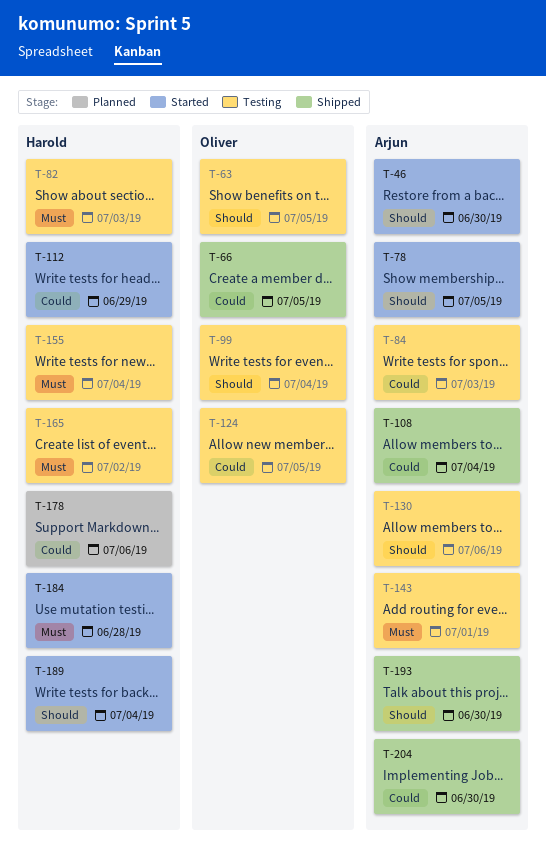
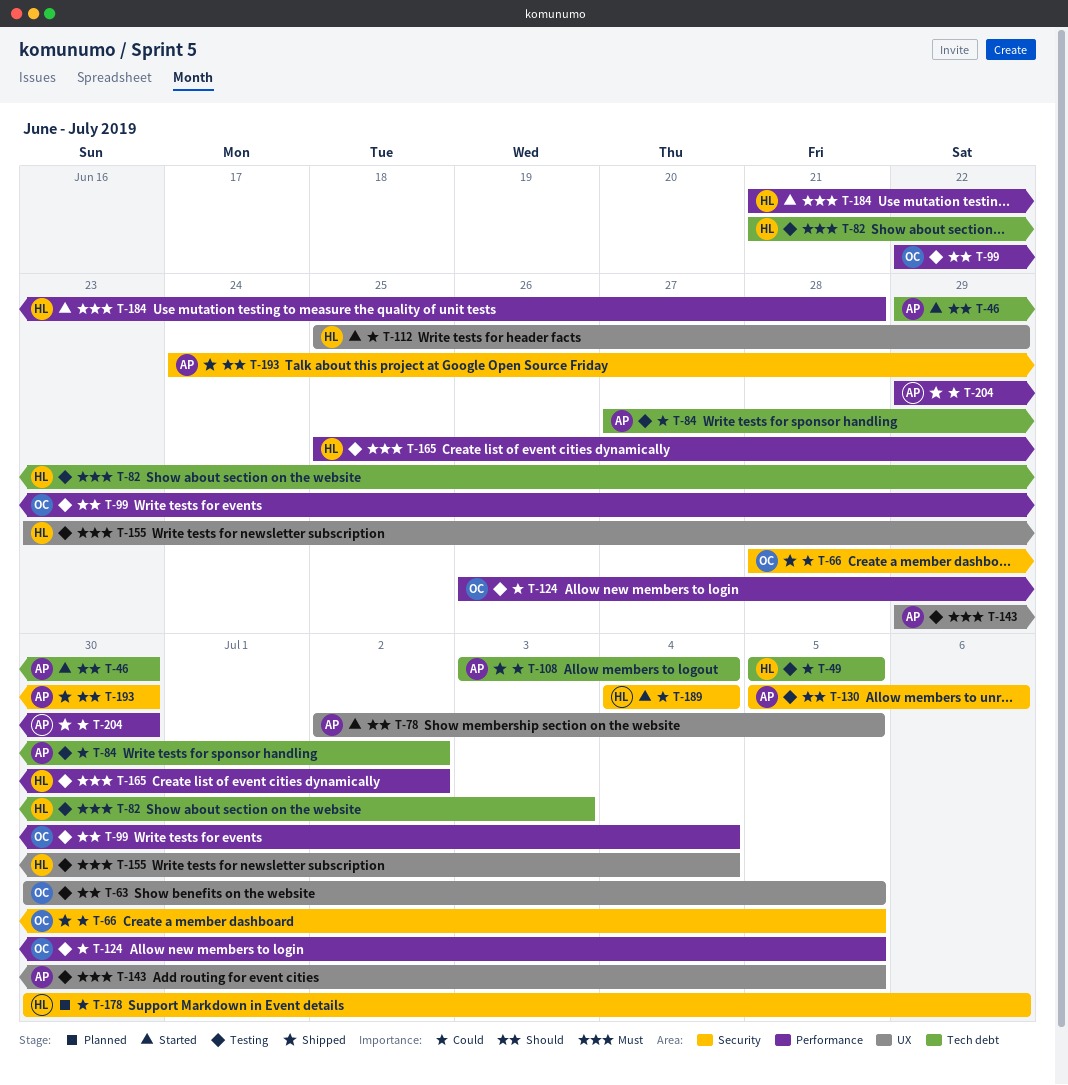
T-49: none -> present
T-84, due: Jul 3 -> Jul 2
T-143, due: Jul 1 -> Jul 5
T-189, priority: Should -> Could

